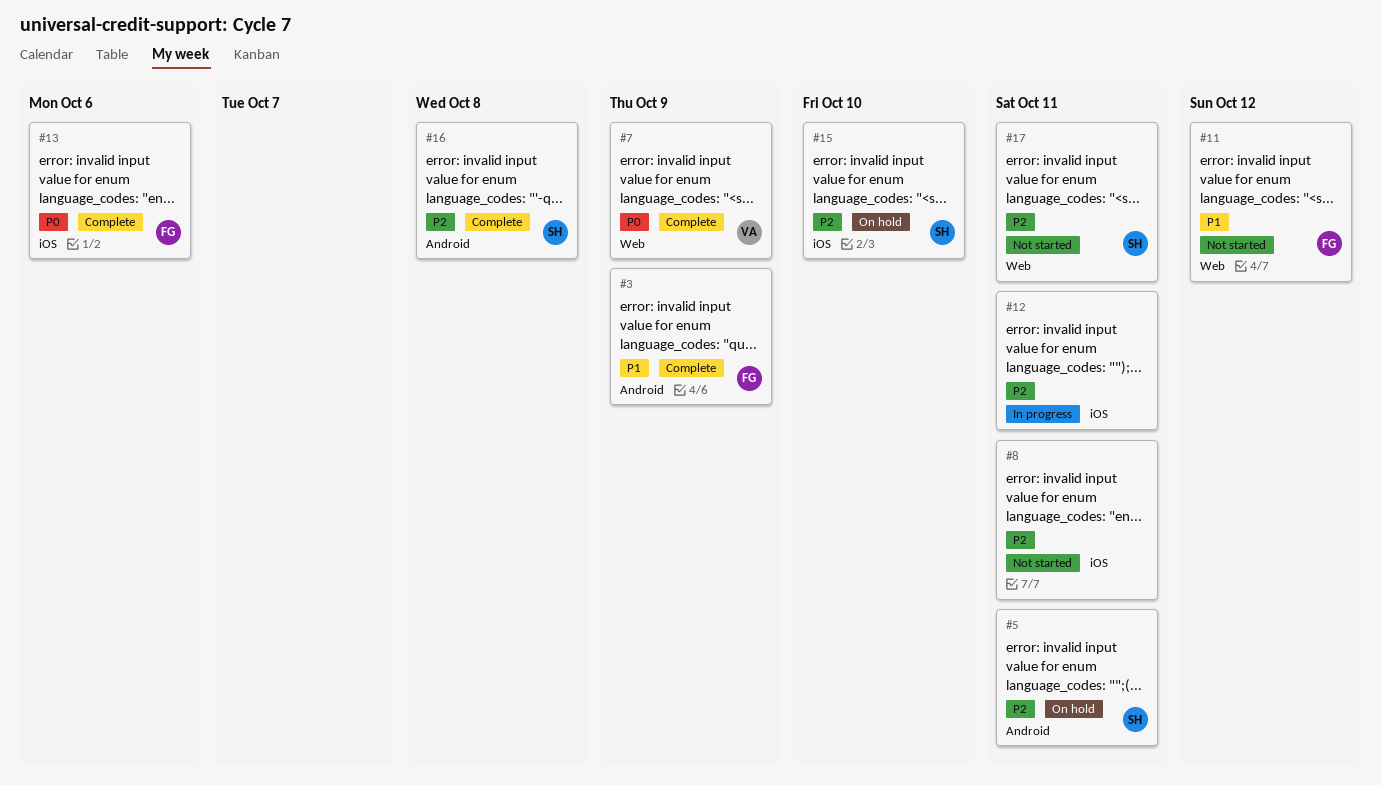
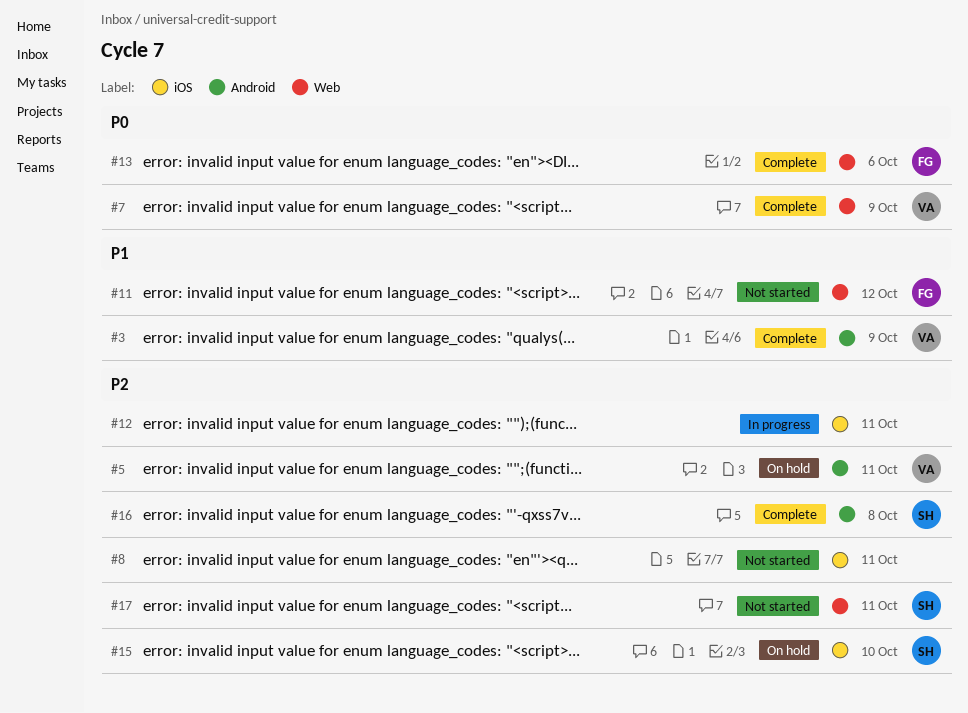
#3, owner: FG -> VA
#5, owner: SH -> VA
#13, label: iOS -> Web

